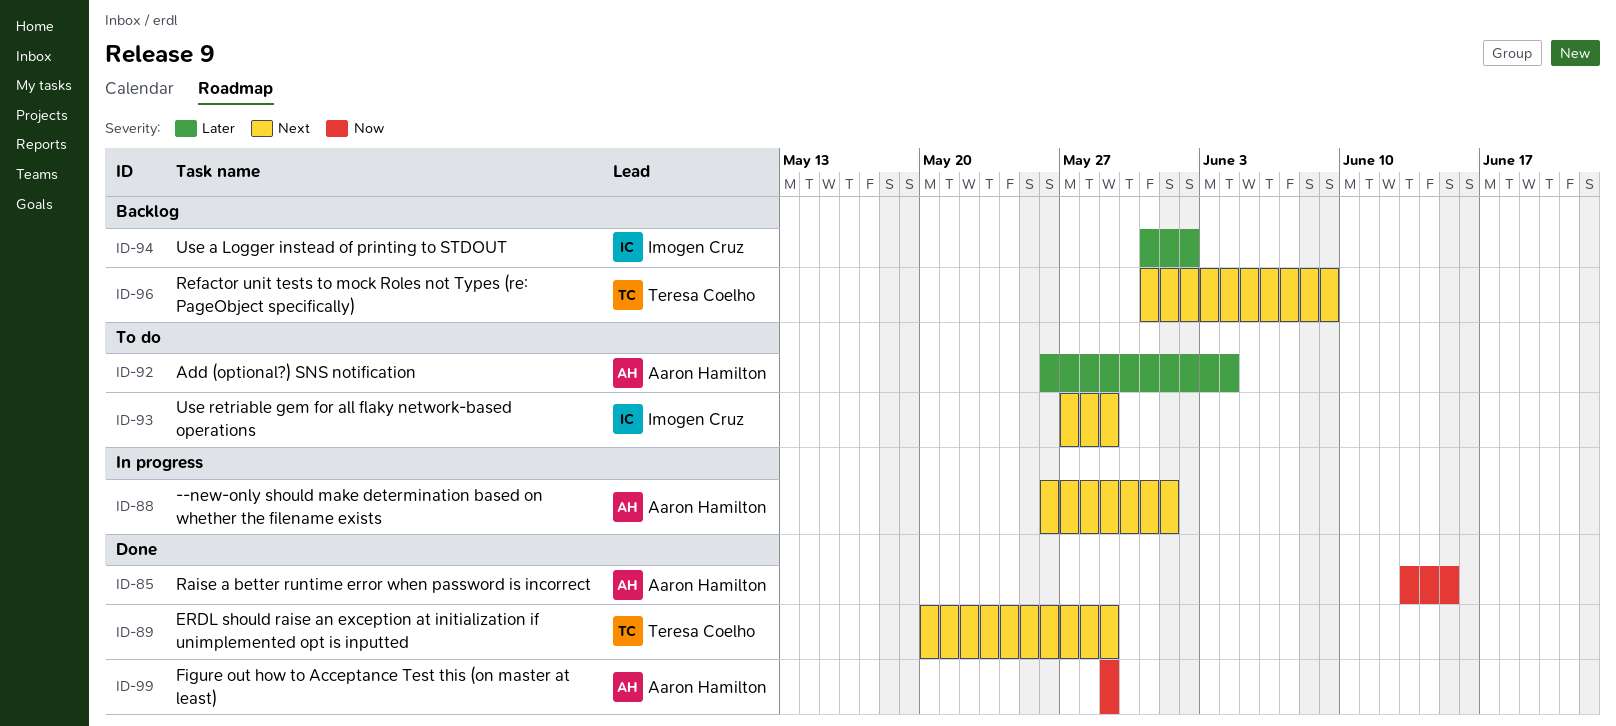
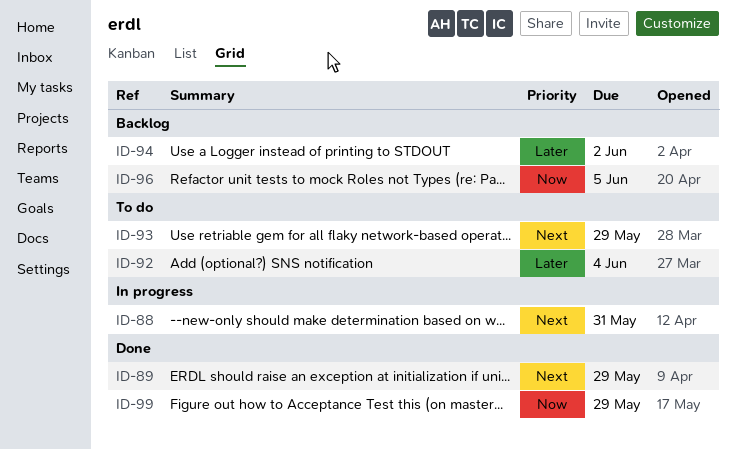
ID-85: present -> none
ID-88, due: Jun 1 -> May 31
ID-96, priority: Next -> Now
ID-96, due: Jun 9 -> Jun 5

